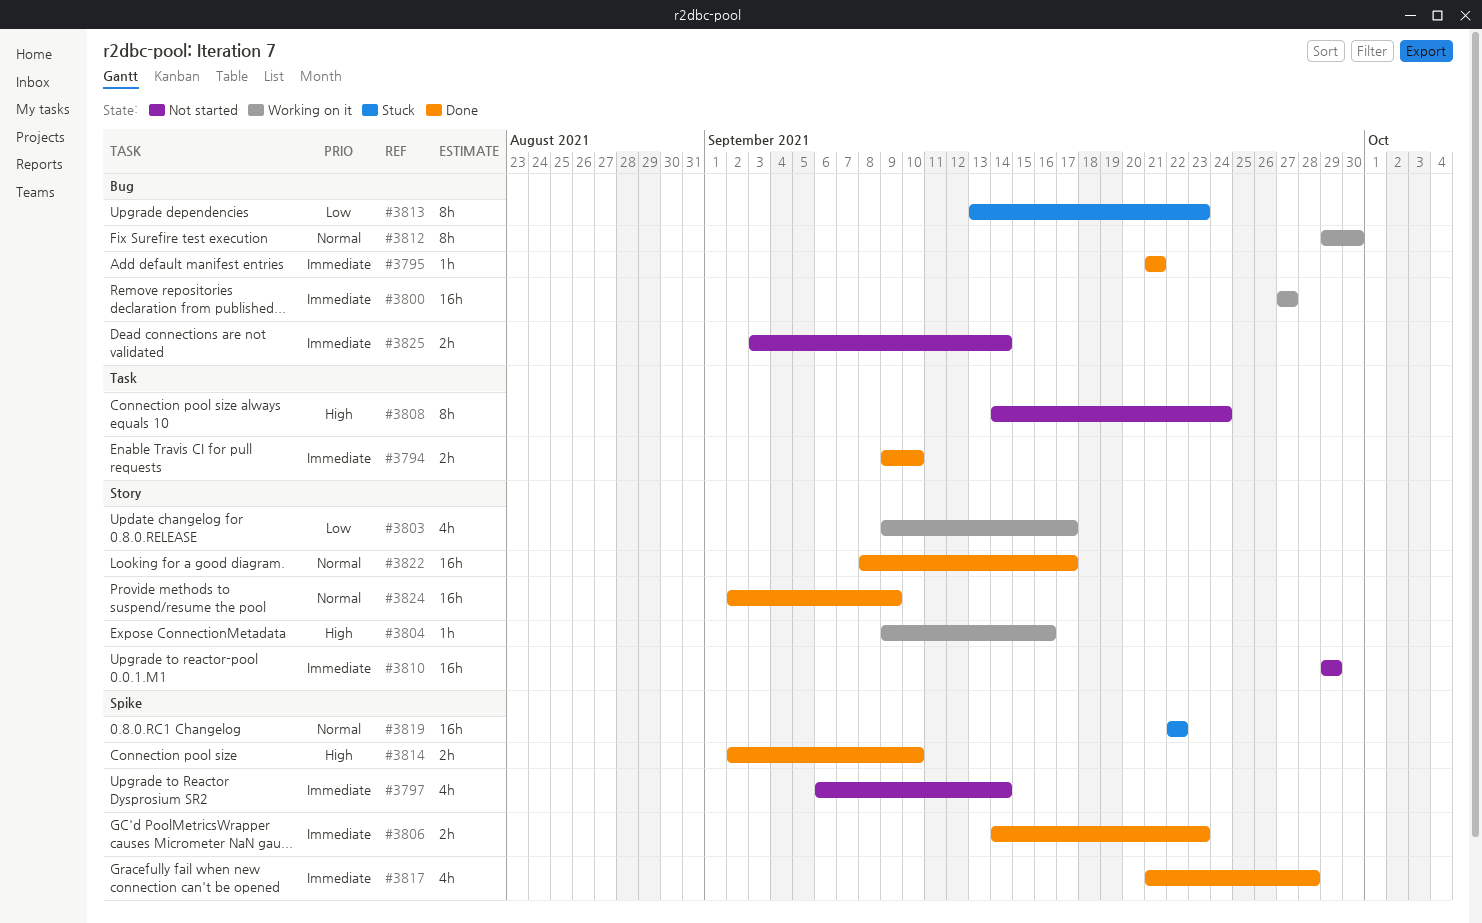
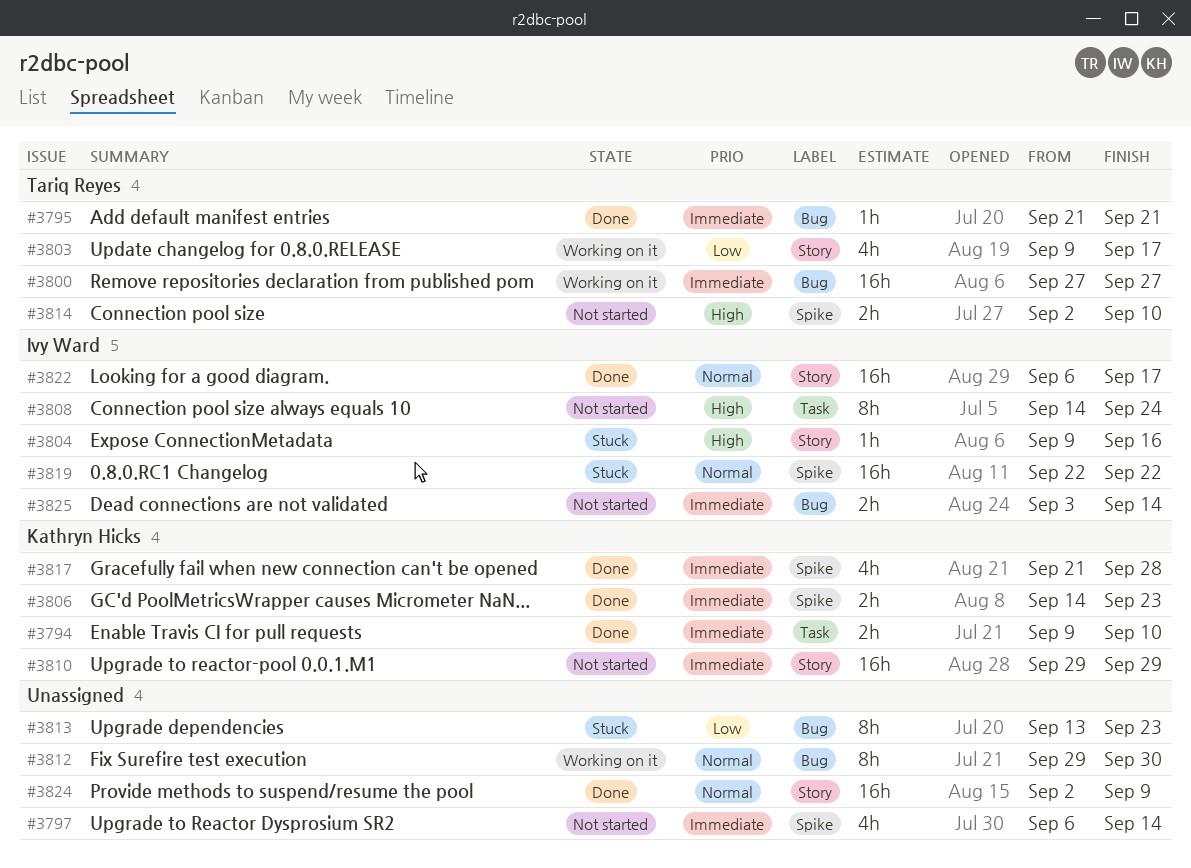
#3804, status: Working on it -> Stuck
#3814, status: Done -> Not started
#3822, start: Sep 8 -> Sep 6

